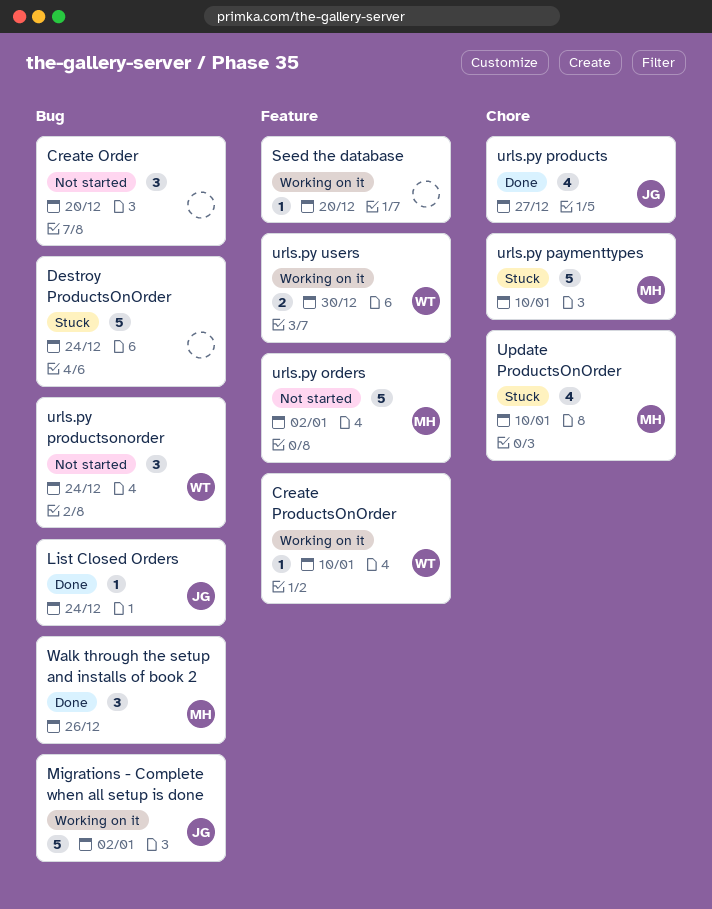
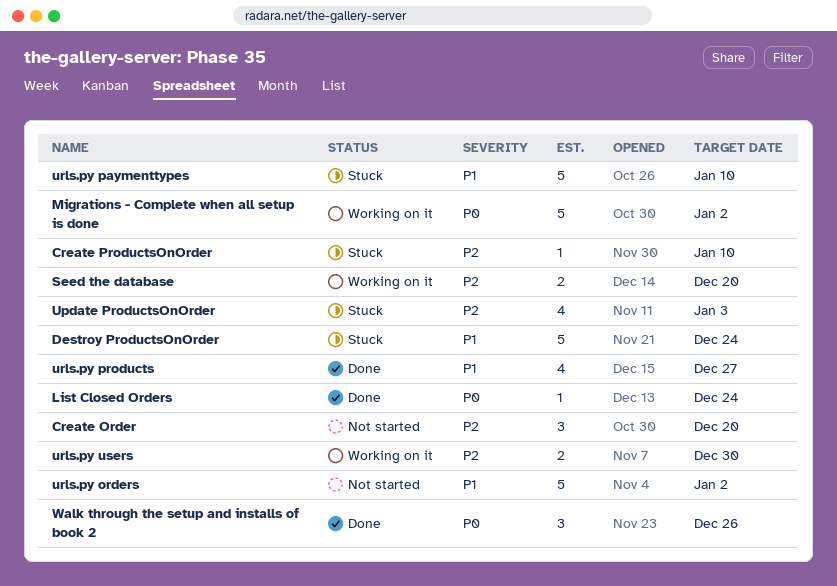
Create ProductsOnOrder, status: Working on it -> Stuck
Seed the database, estimate: 1 -> 2
Update ProductsOnOrder, due: Jan 10 -> Jan 3
urls.py productsonorder: present -> none

